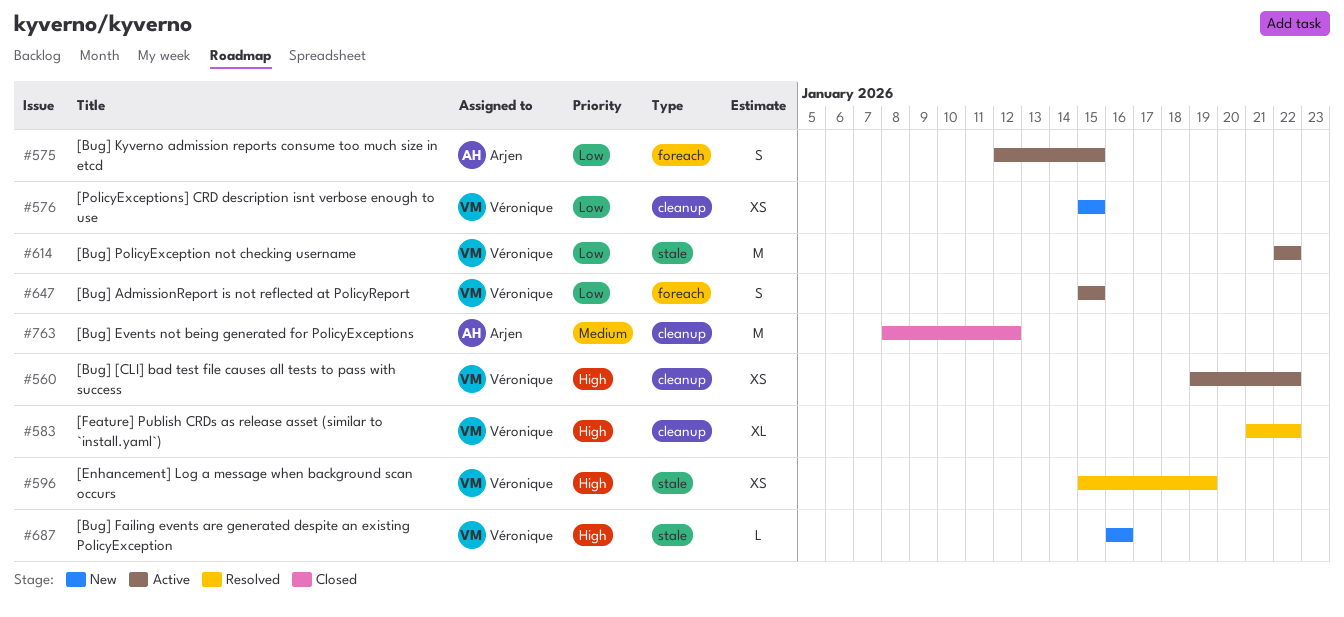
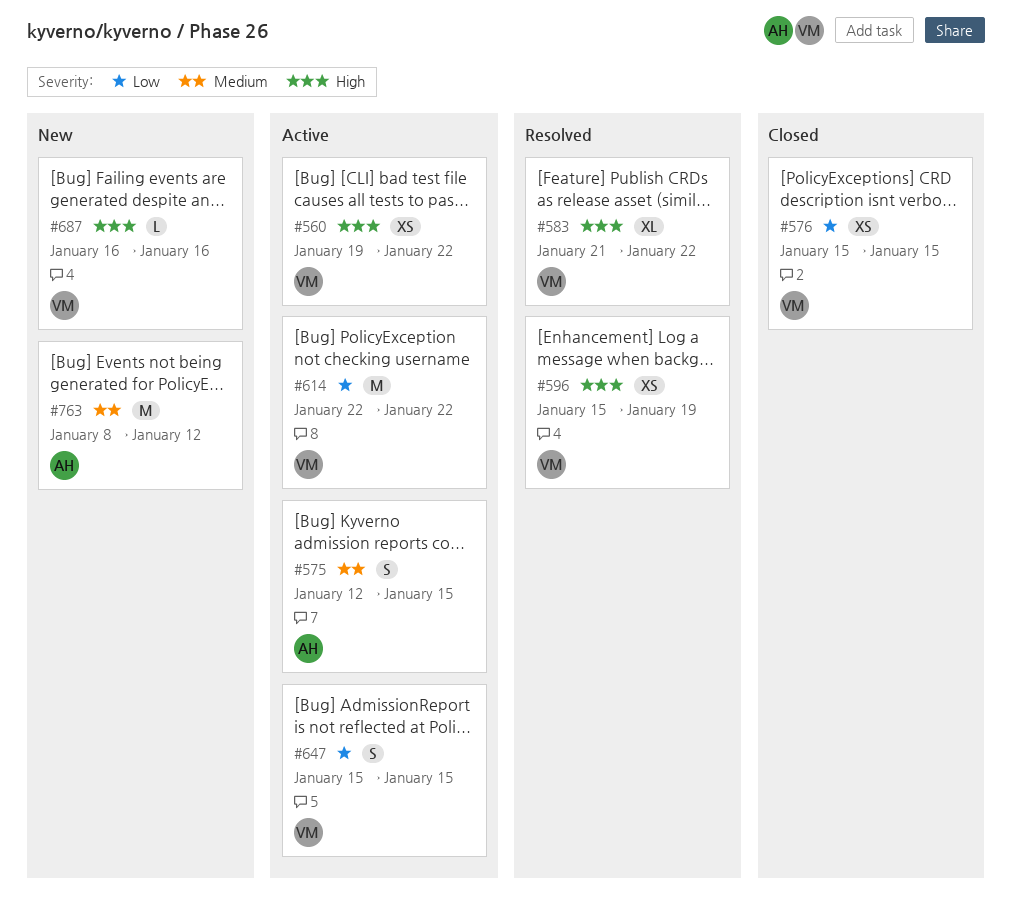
#575, priority: Low -> Medium
#576, status: New -> Closed
#763, status: Closed -> New

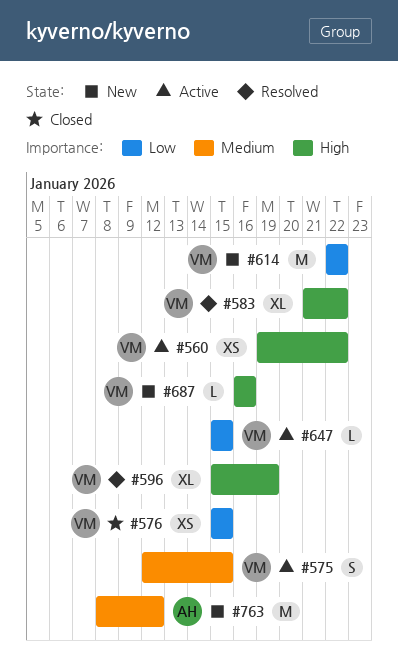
#575, owner: AH -> VM
#596, estimate: XS -> XL
#614, status: Active -> New
#647, estimate: S -> L

